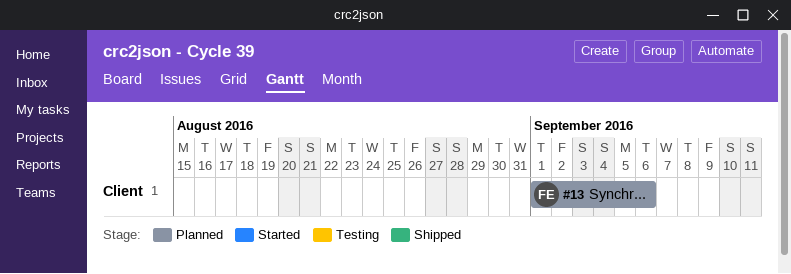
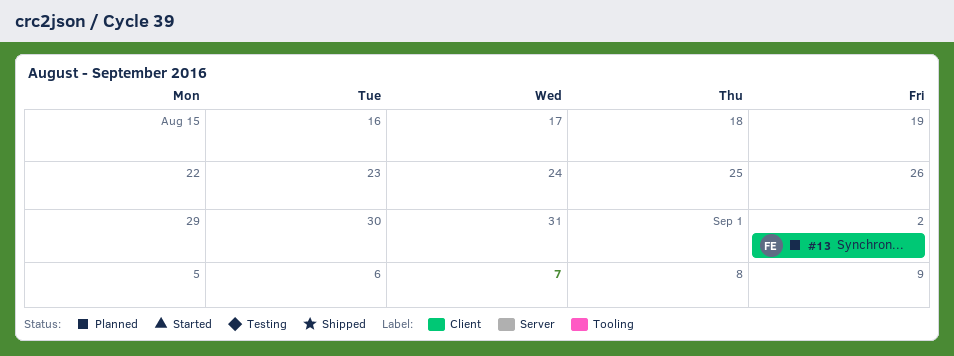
#13, start: Sep 1 -> Sep 2
#13, due: Sep 6 -> Sep 2

